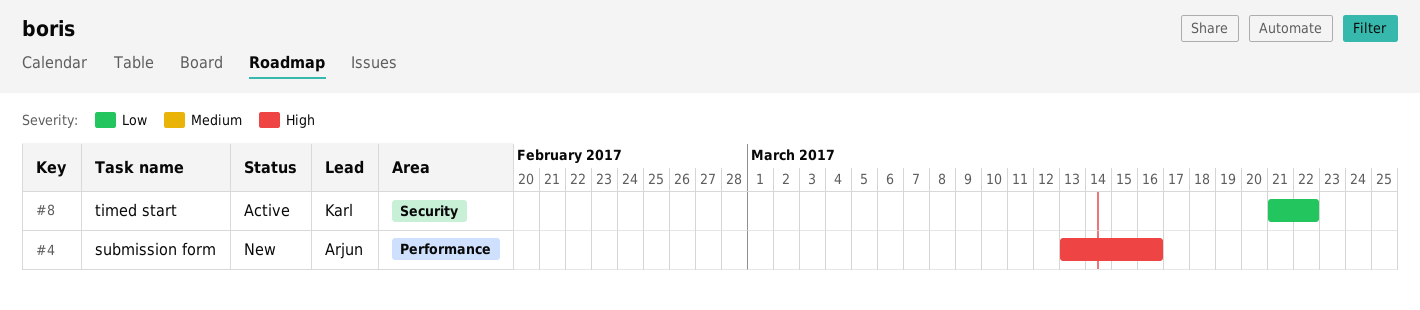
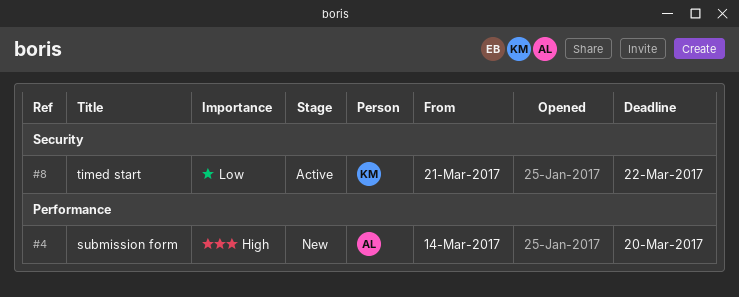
#4, start: Mar 13 -> Mar 14
#4, due: Mar 16 -> Mar 20

